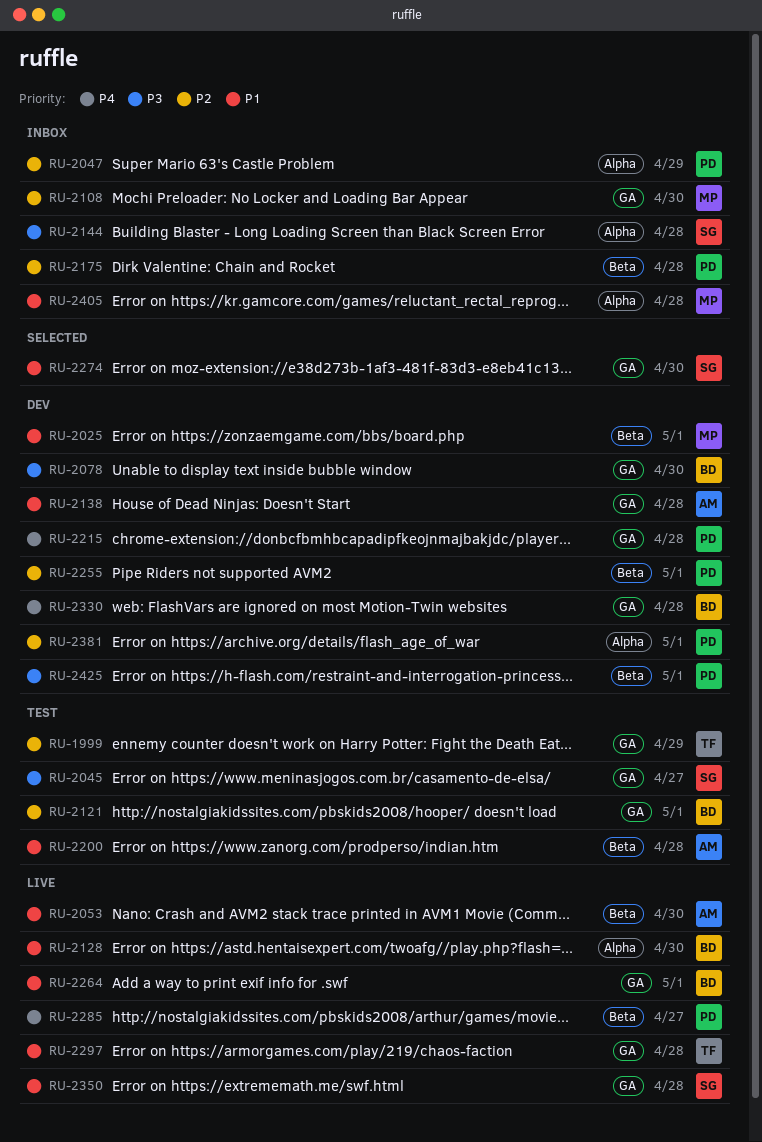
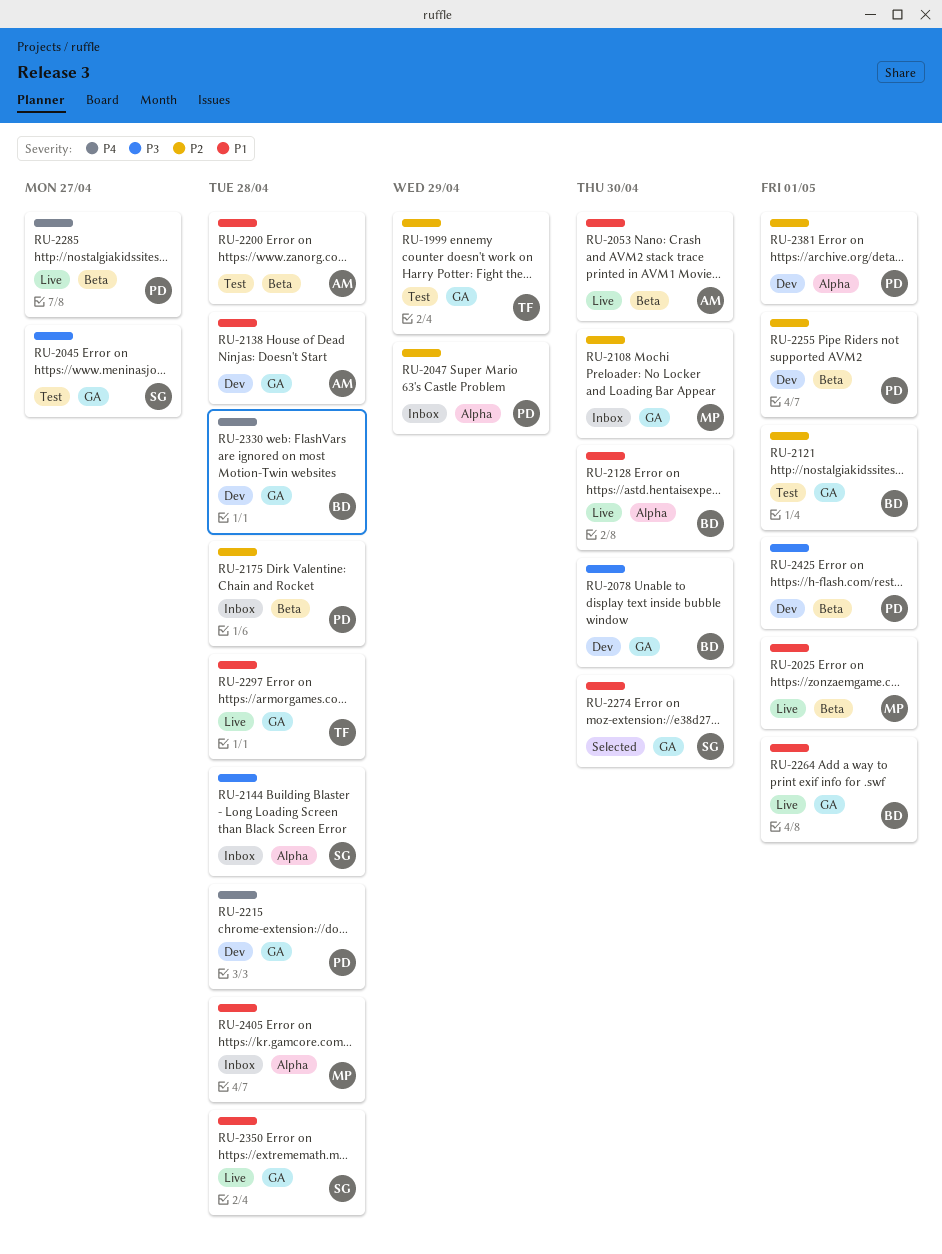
RU-2025, status: Dev -> Live

